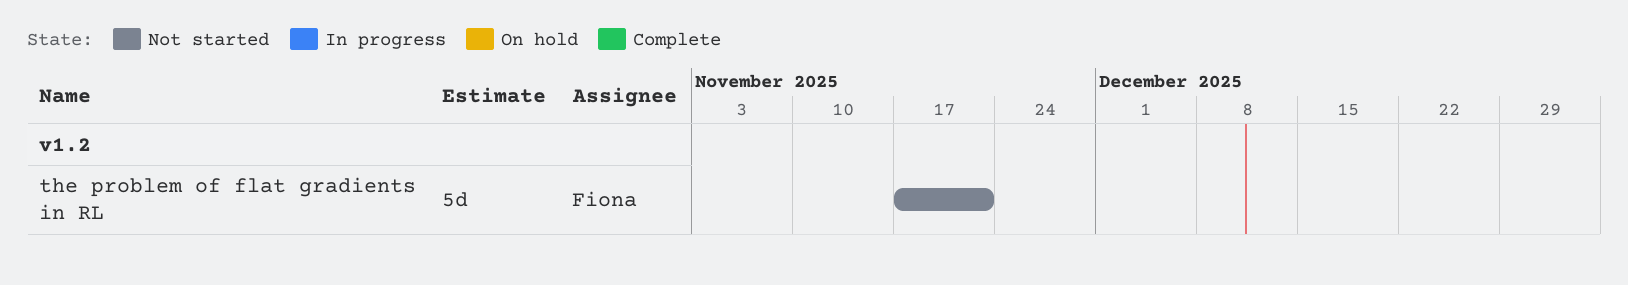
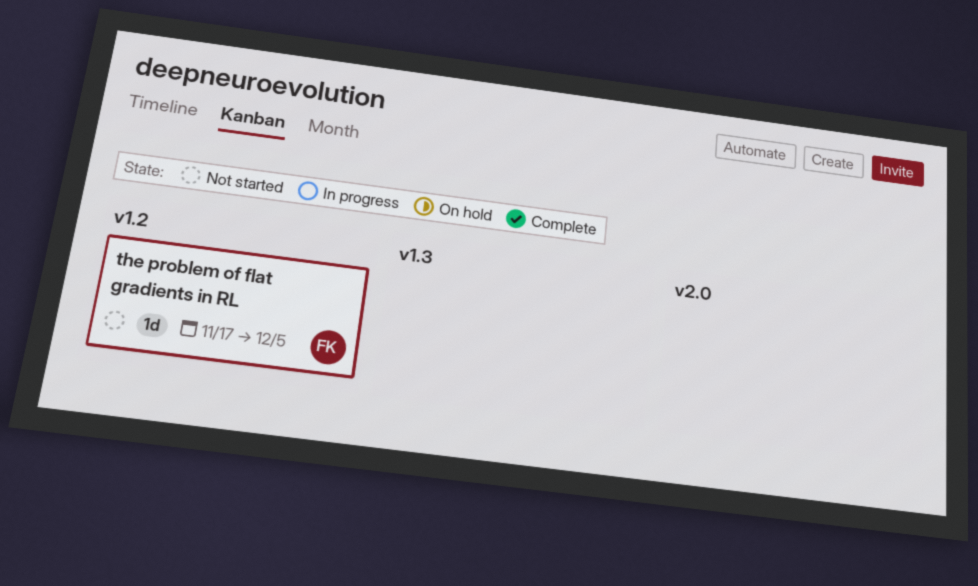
the problem of flat gradients in RL, estimate: 5d -> 1d
the problem of flat gradients in RL, due: Nov 21 -> Dec 5

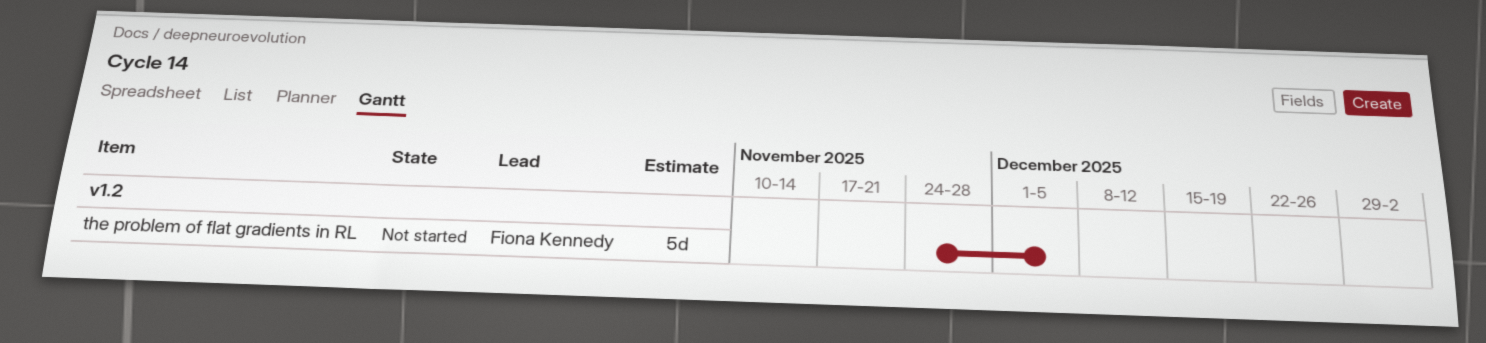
the problem of flat gradients in RL, estimate: 1d -> 5d
the problem of flat gradients in RL, start: Nov 17 -> Nov 24

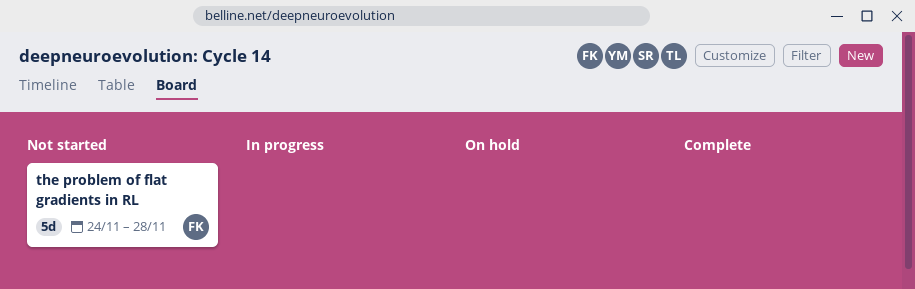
the problem of flat gradients in RL, due: Dec 5 -> Nov 28

